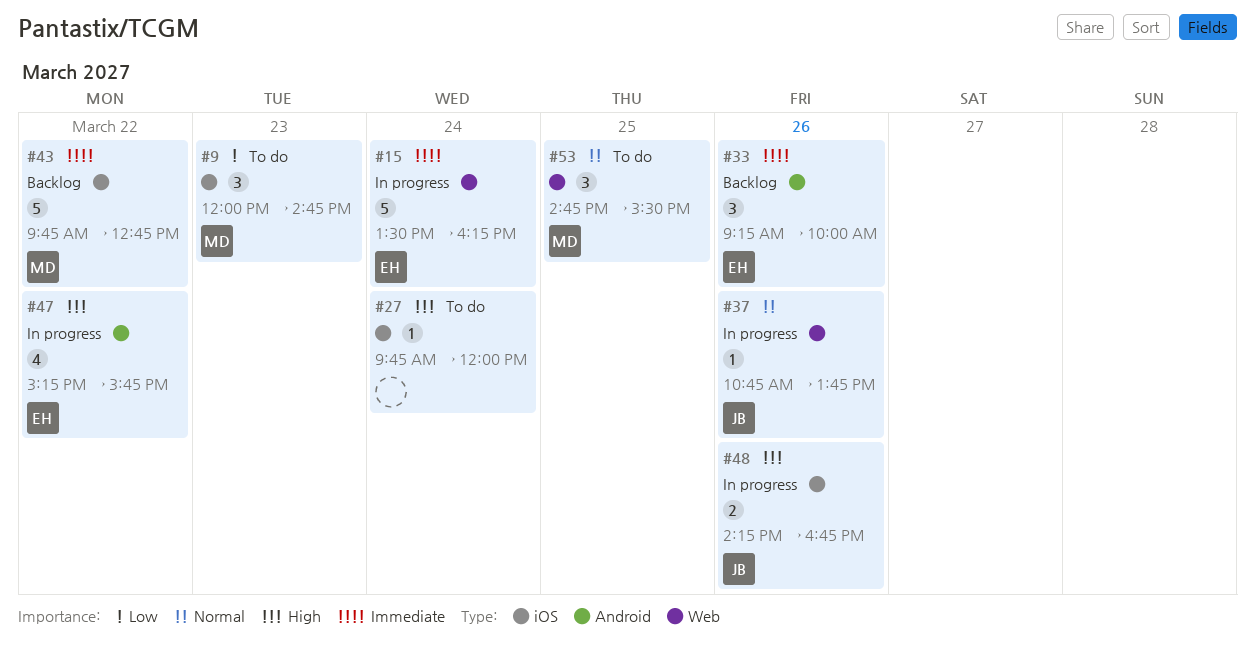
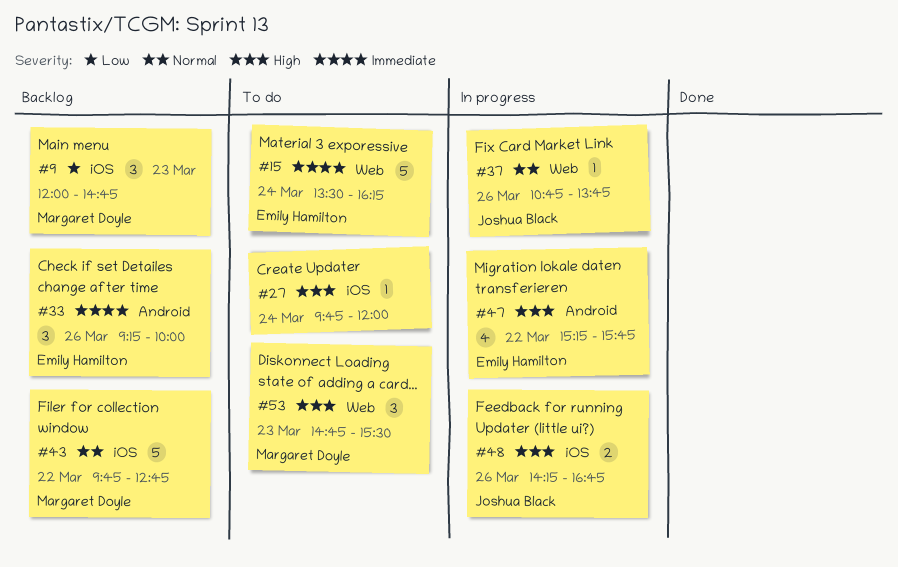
#9, status: To do -> Backlog
#15, status: In progress -> To do
#43, priority: Immediate -> Normal
#53, priority: Normal -> High
#53, day: Mar 25 -> Mar 23

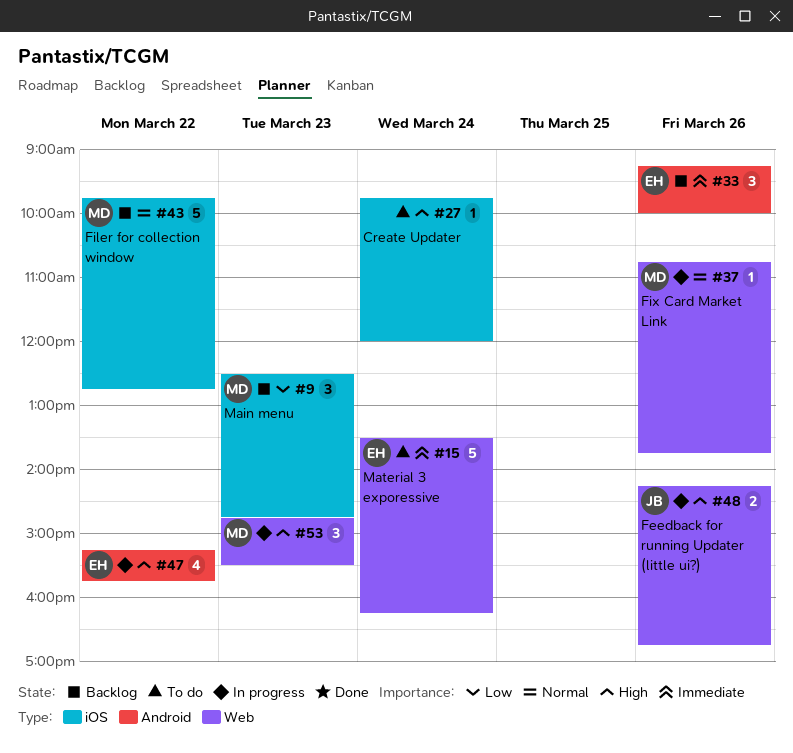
#9, begins: 12:00 -> 12:30
#37, owner: Joshua Black -> Margaret Doyle
#48, label: iOS -> Web
#53, status: To do -> In progress

